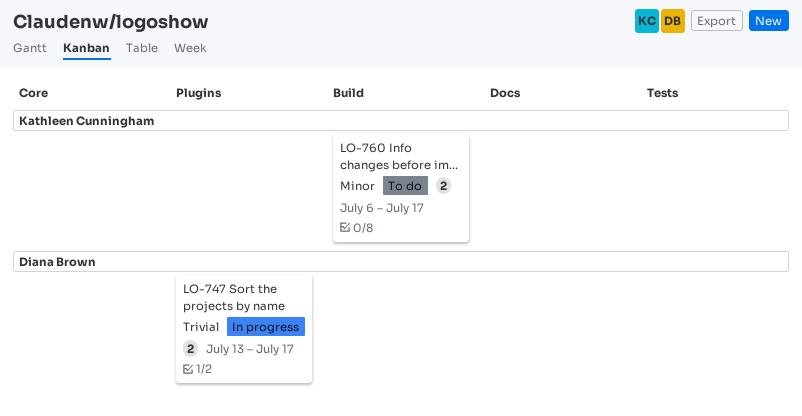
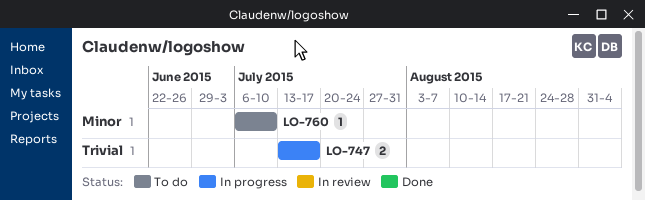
LO-760, estimate: 2 -> 1
LO-760, due: Jul 17 -> Jul 10

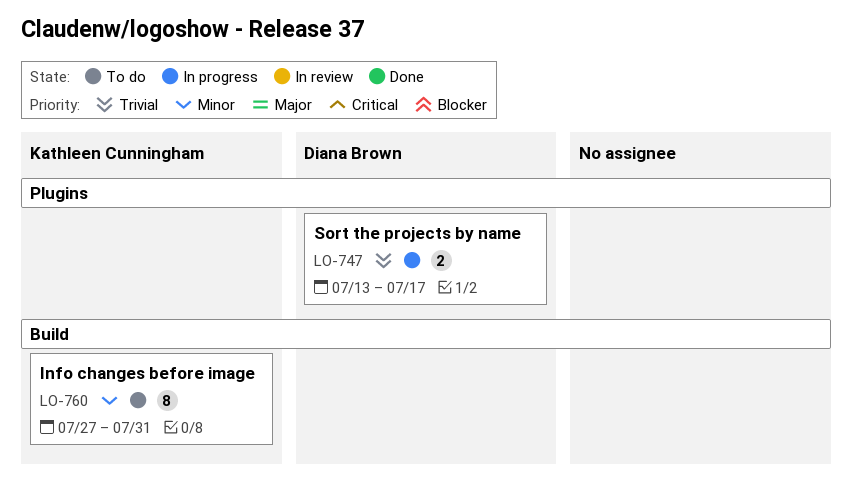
LO-760, estimate: 1 -> 8
LO-760, start: Jul 6 -> Jul 27
LO-760, due: Jul 10 -> Jul 31

